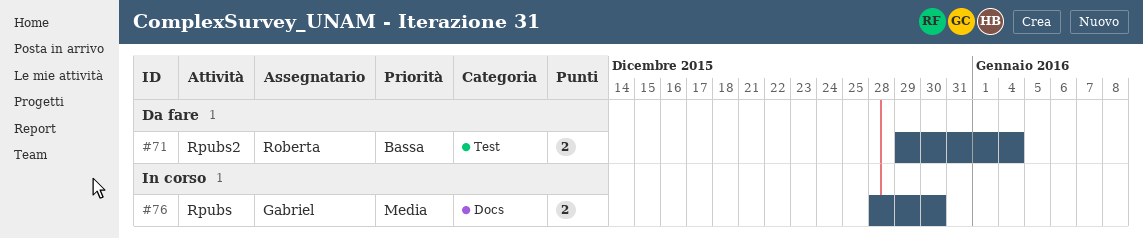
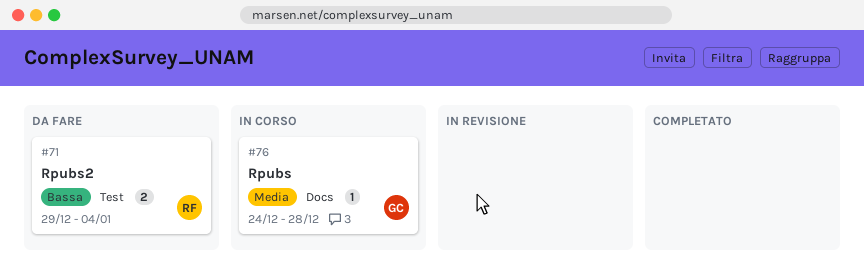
#76, estimate: 2 -> 1
#76, start: Dec 28 -> Dec 24
#76, due: Dec 30 -> Dec 28

